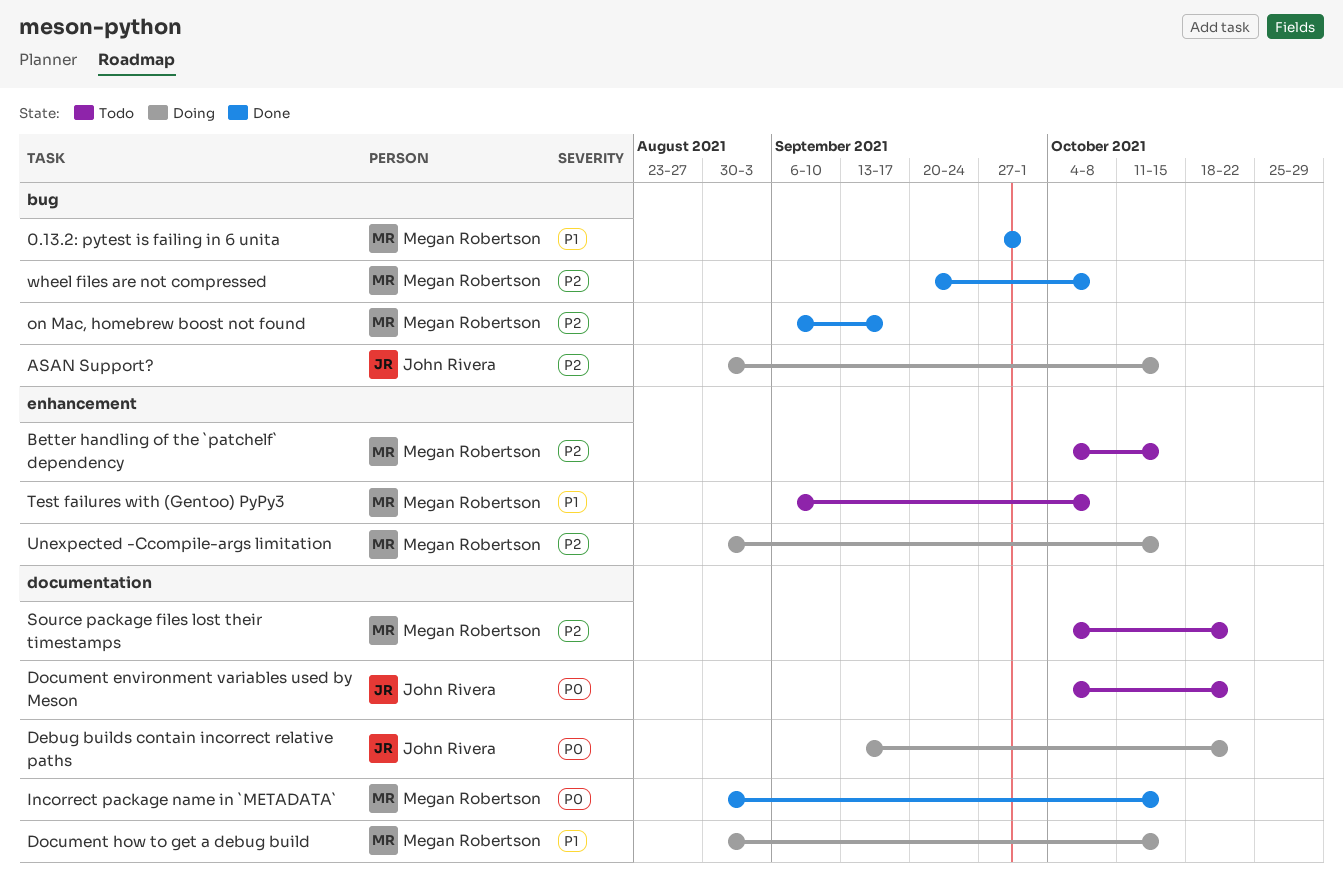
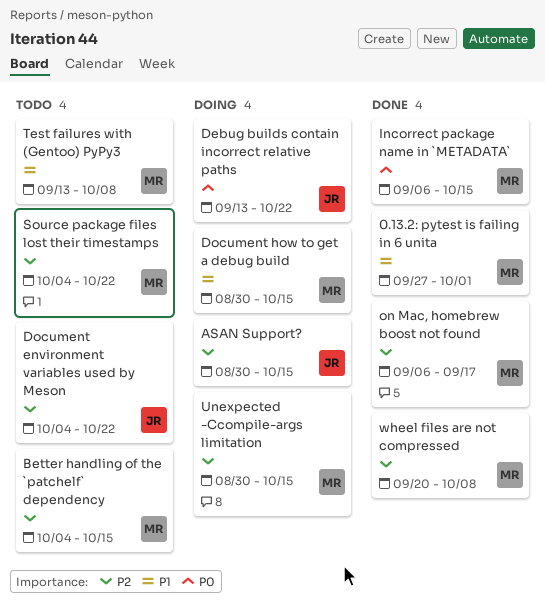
Document environment variables used by Meson, priority: P0 -> P2
Incorrect package name in `METADATA`, start: Aug 30 -> Sep 6
Test failures with (Gentoo) PyPy3, start: Sep 6 -> Sep 13

